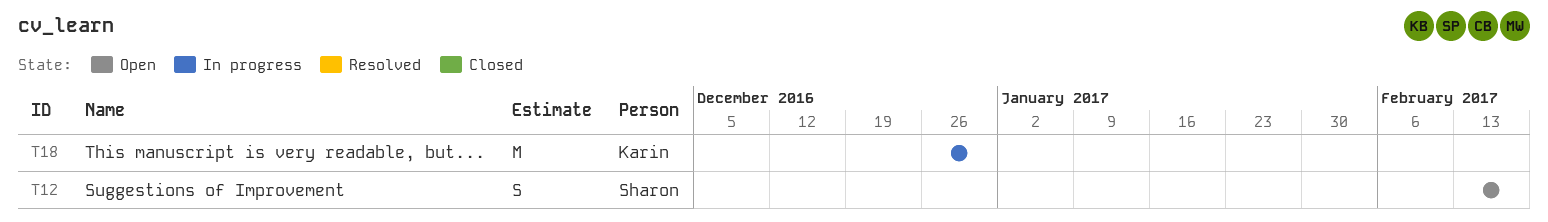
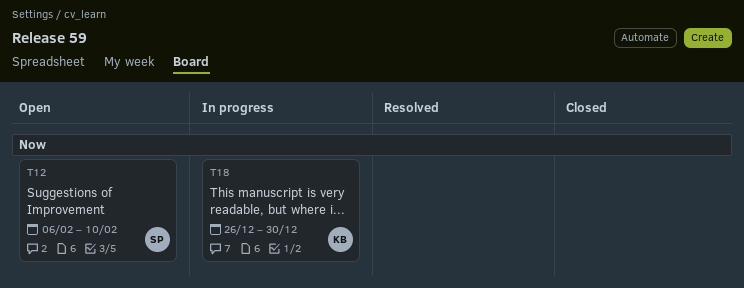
T12, start: Feb 13 -> Feb 6
T12, due: Feb 17 -> Feb 10

